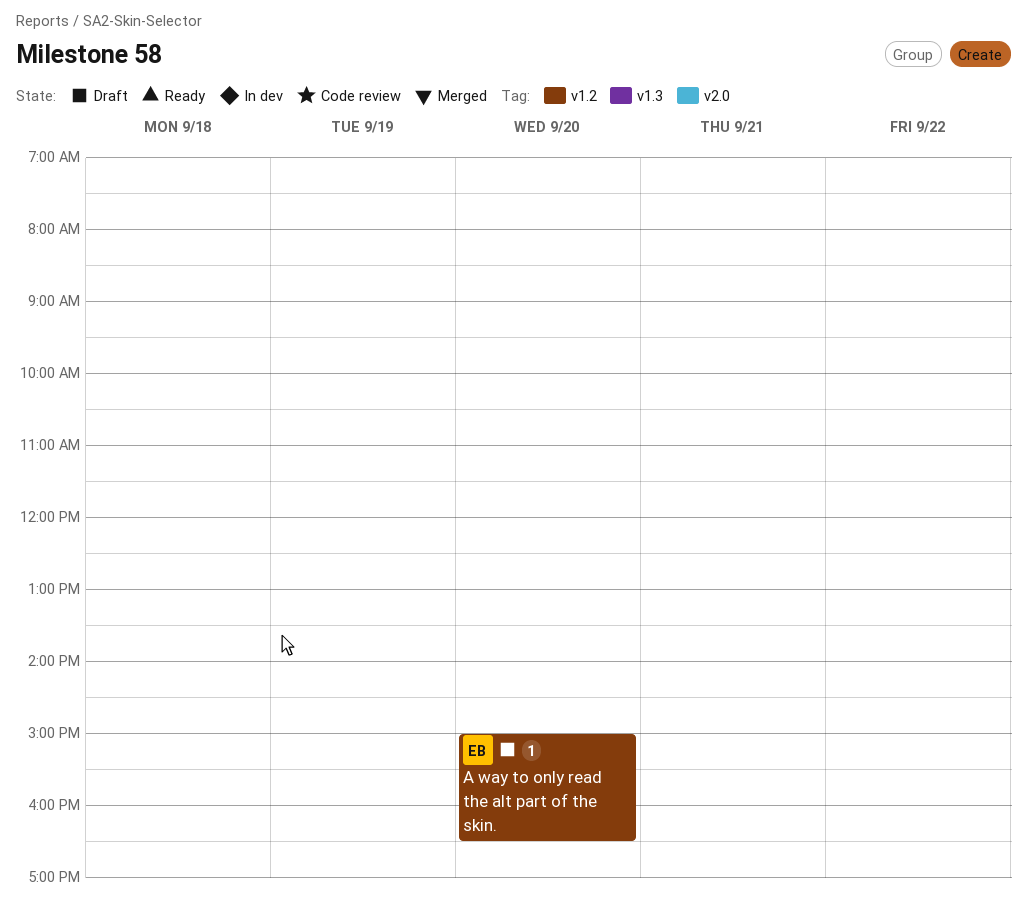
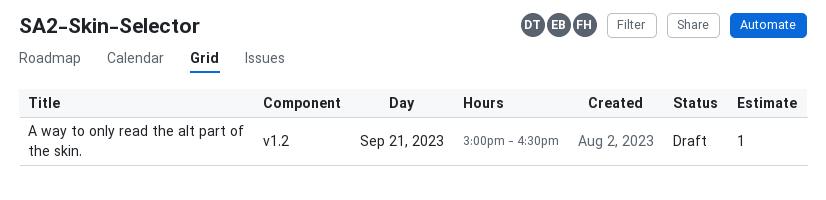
A way to only read the alt part of the skin., day: Sep 20 -> Sep 21

